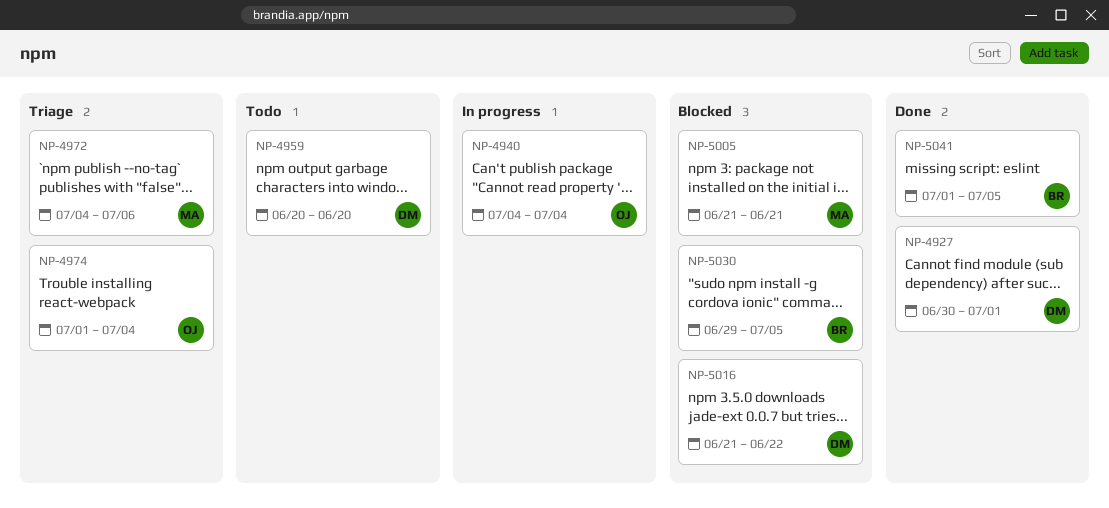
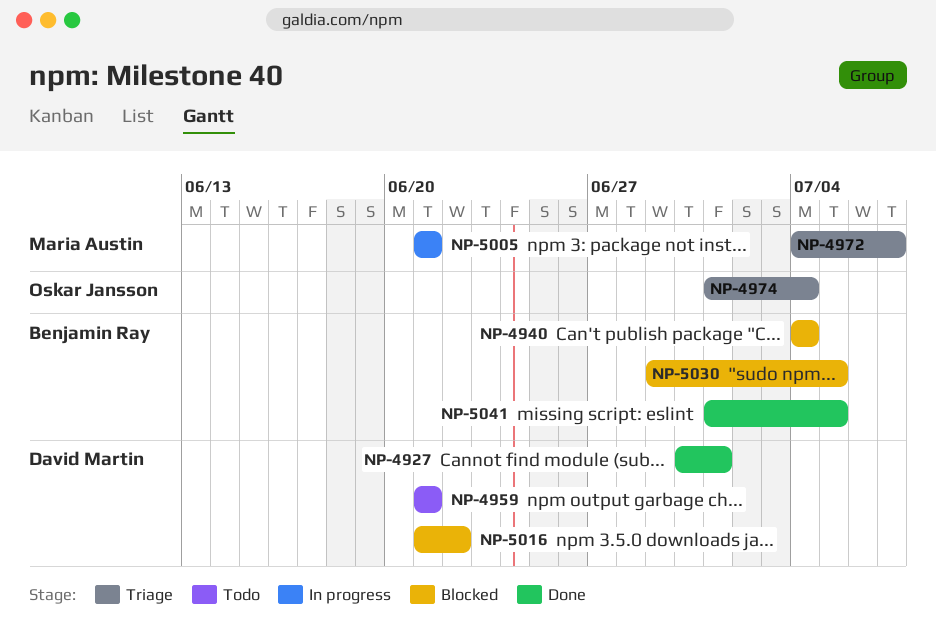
NP-4940, status: In progress -> Blocked
NP-4940, owner: Oskar Jansson -> Benjamin Ray
NP-4959, start: Jun 20 -> Jun 21
NP-4959, due: Jun 20 -> Jun 21
NP-4972, due: Jul 6 -> Jul 7
NP-5005, status: Blocked -> In progress

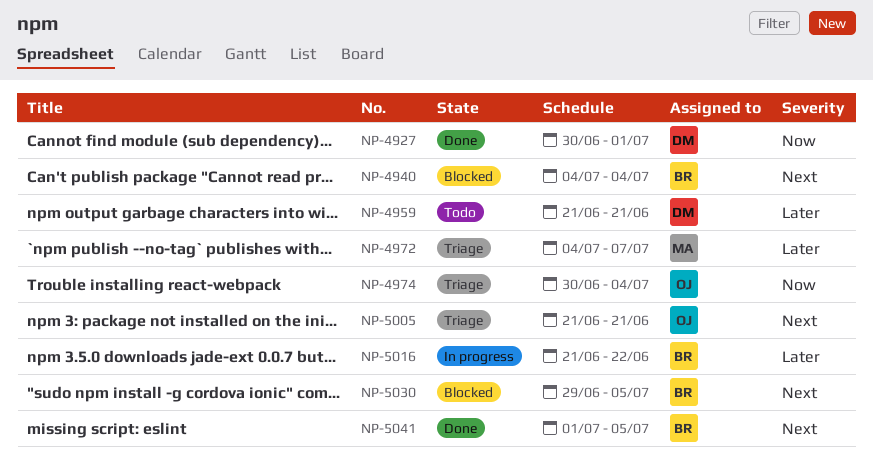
NP-4974, start: Jul 1 -> Jun 30
NP-5005, status: In progress -> Triage
NP-5005, owner: Maria Austin -> Oskar Jansson
NP-5016, status: Blocked -> In progress
NP-5016, owner: David Martin -> Benjamin Ray

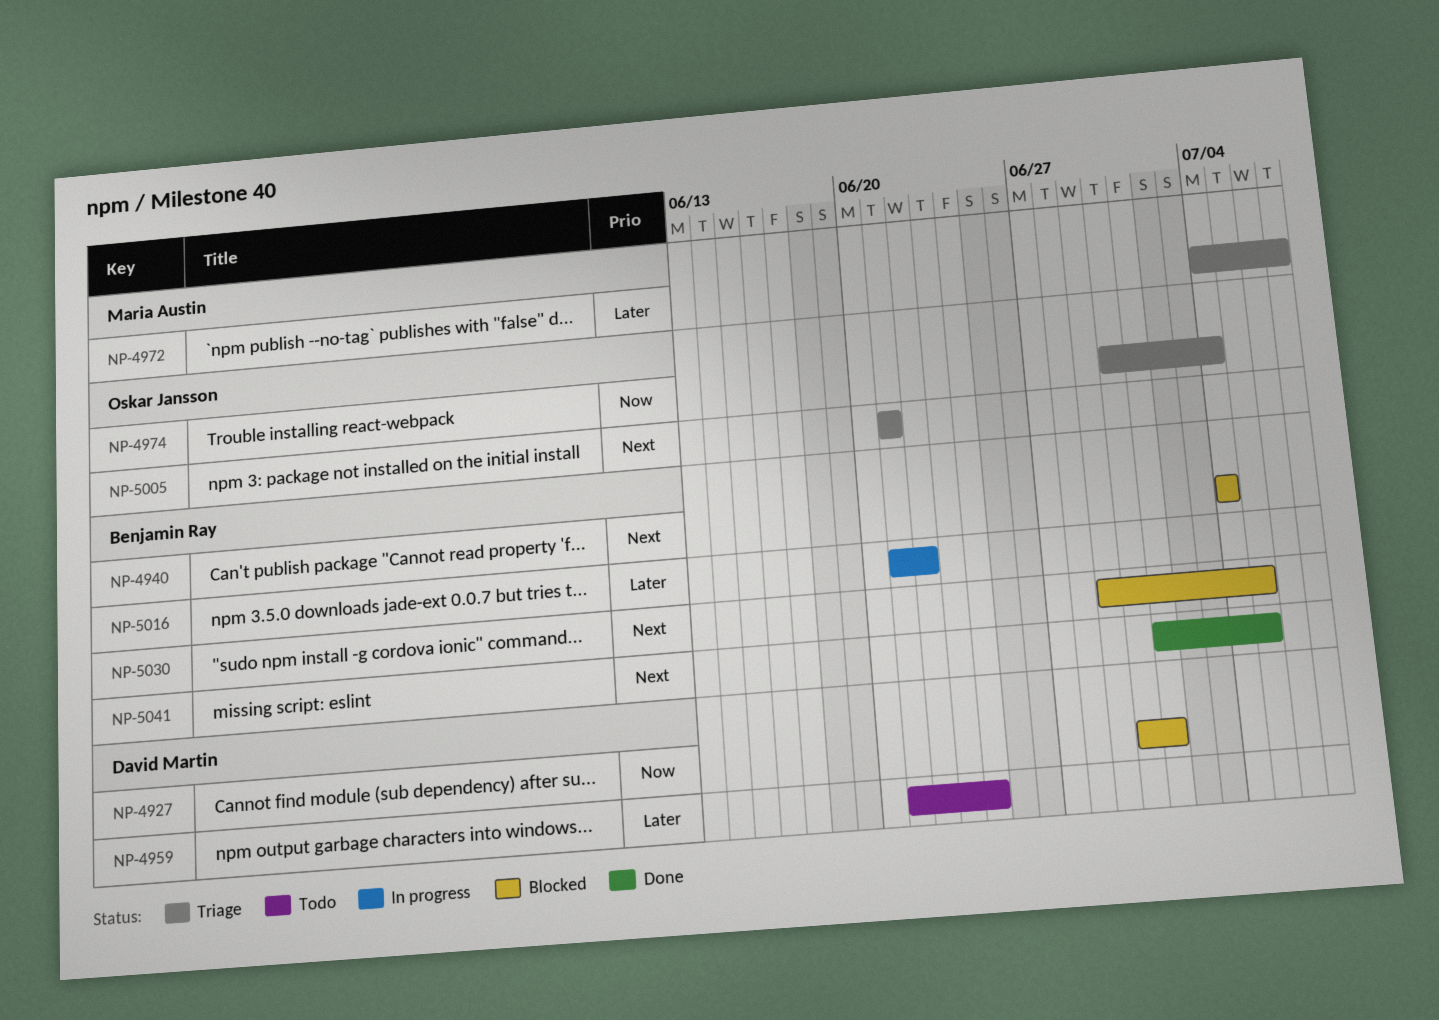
NP-4927, status: Done -> Blocked
NP-4959, due: Jun 21 -> Jun 24

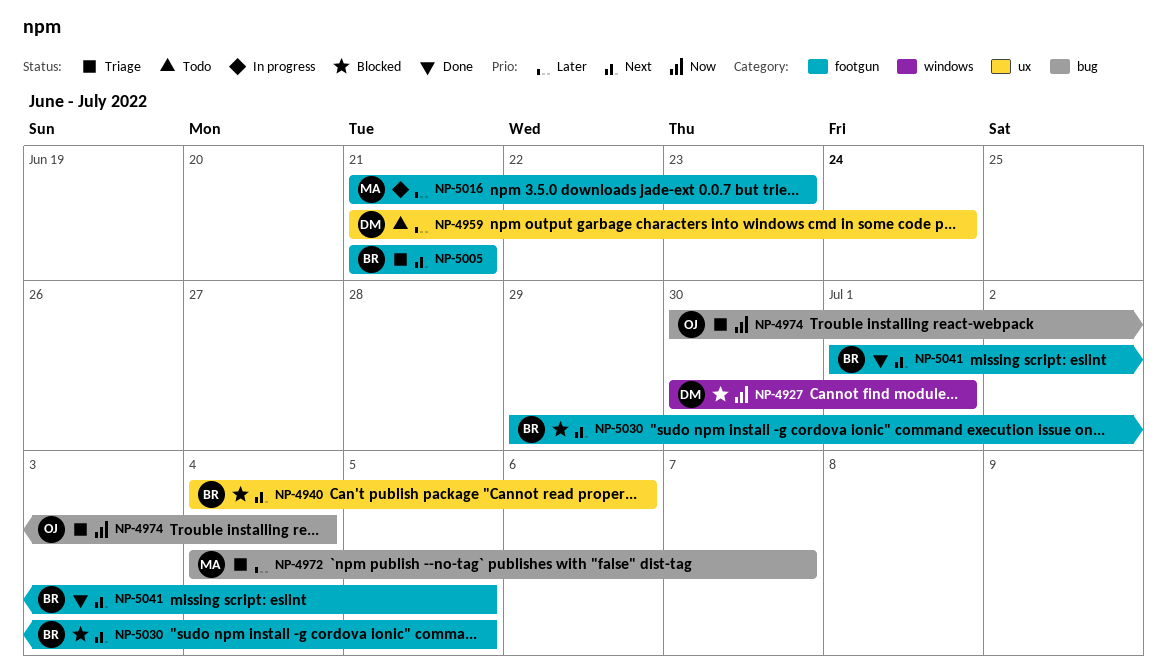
NP-4940, due: Jul 4 -> Jul 6
NP-5005, owner: Oskar Jansson -> Benjamin Ray
NP-5016, owner: Benjamin Ray -> Maria Austin
NP-5016, due: Jun 22 -> Jun 23

